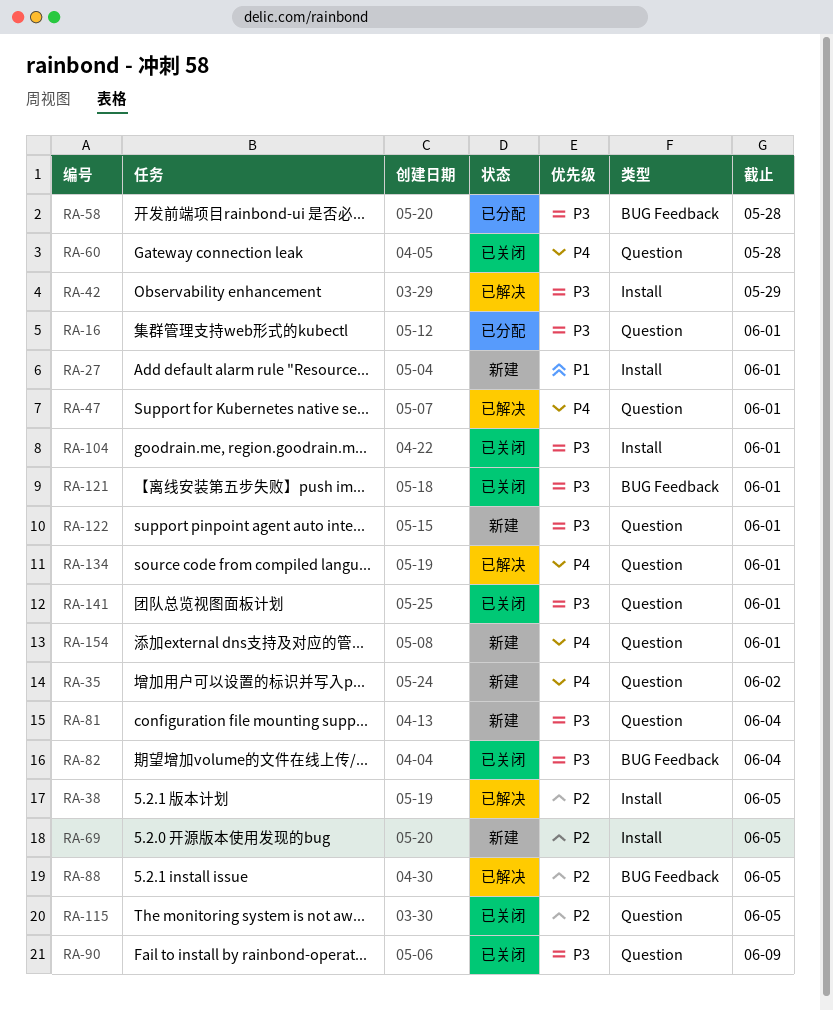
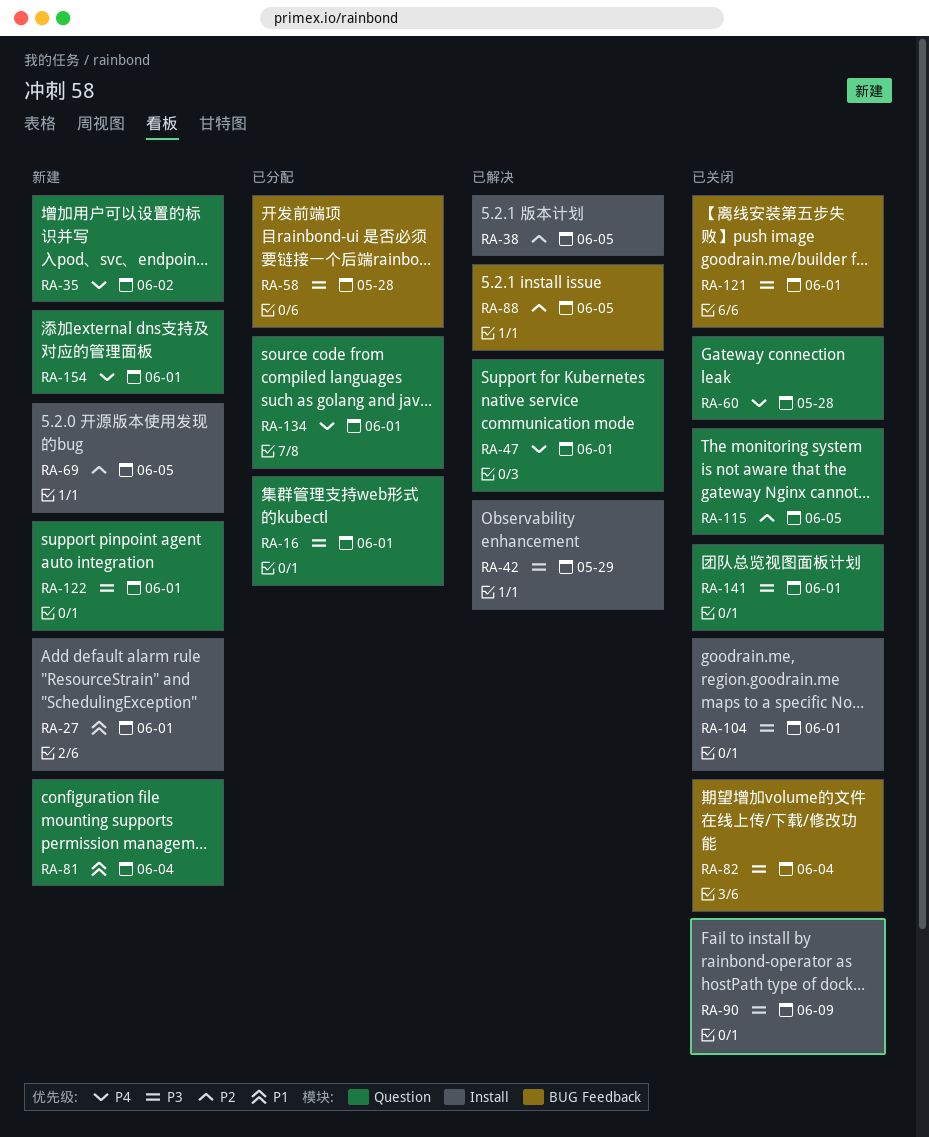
RA-81, priority: P3 -> P1
RA-90, label: Question -> Install
RA-134, status: 已解决 -> 已分配

